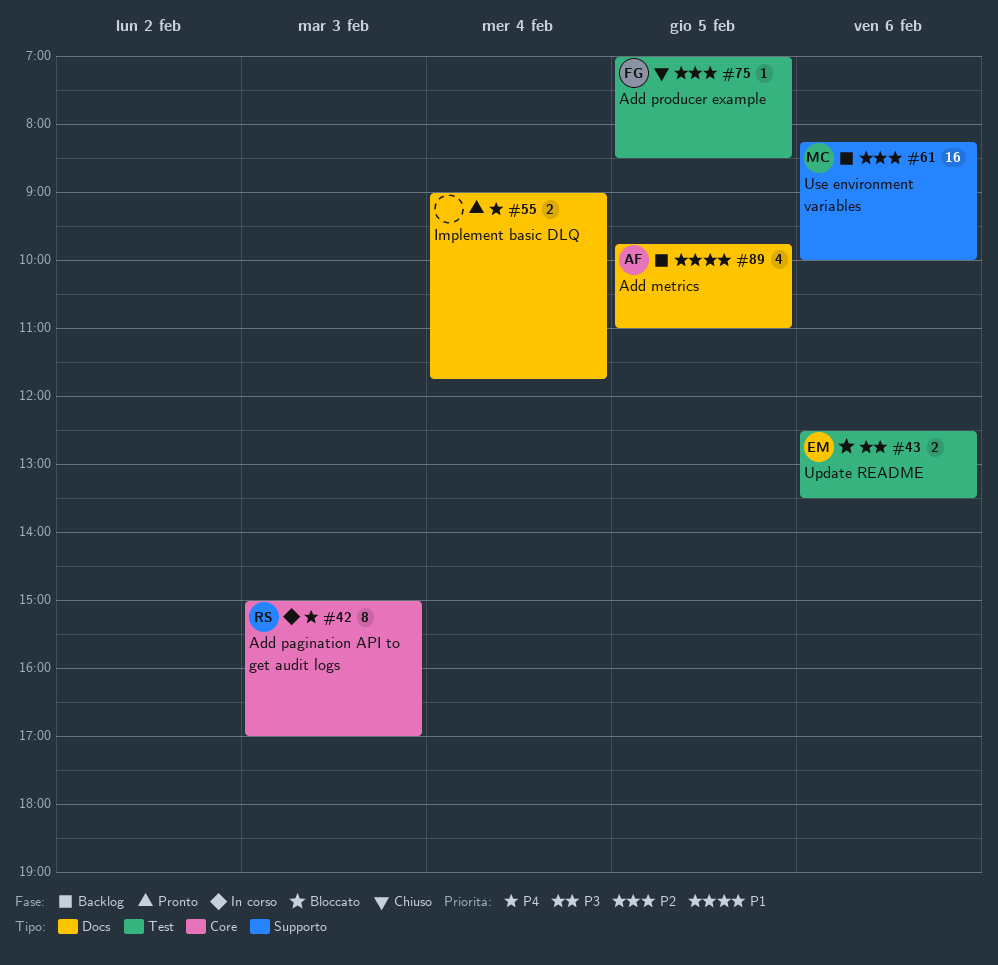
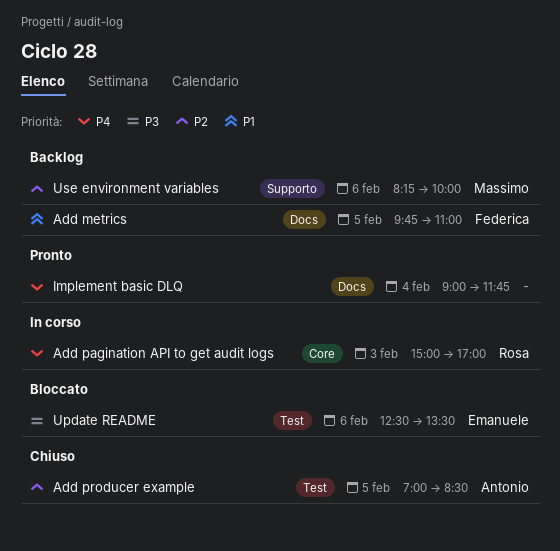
Add metrics, owner: Antonio -> Federica
Add producer example, owner: Federica -> Antonio

